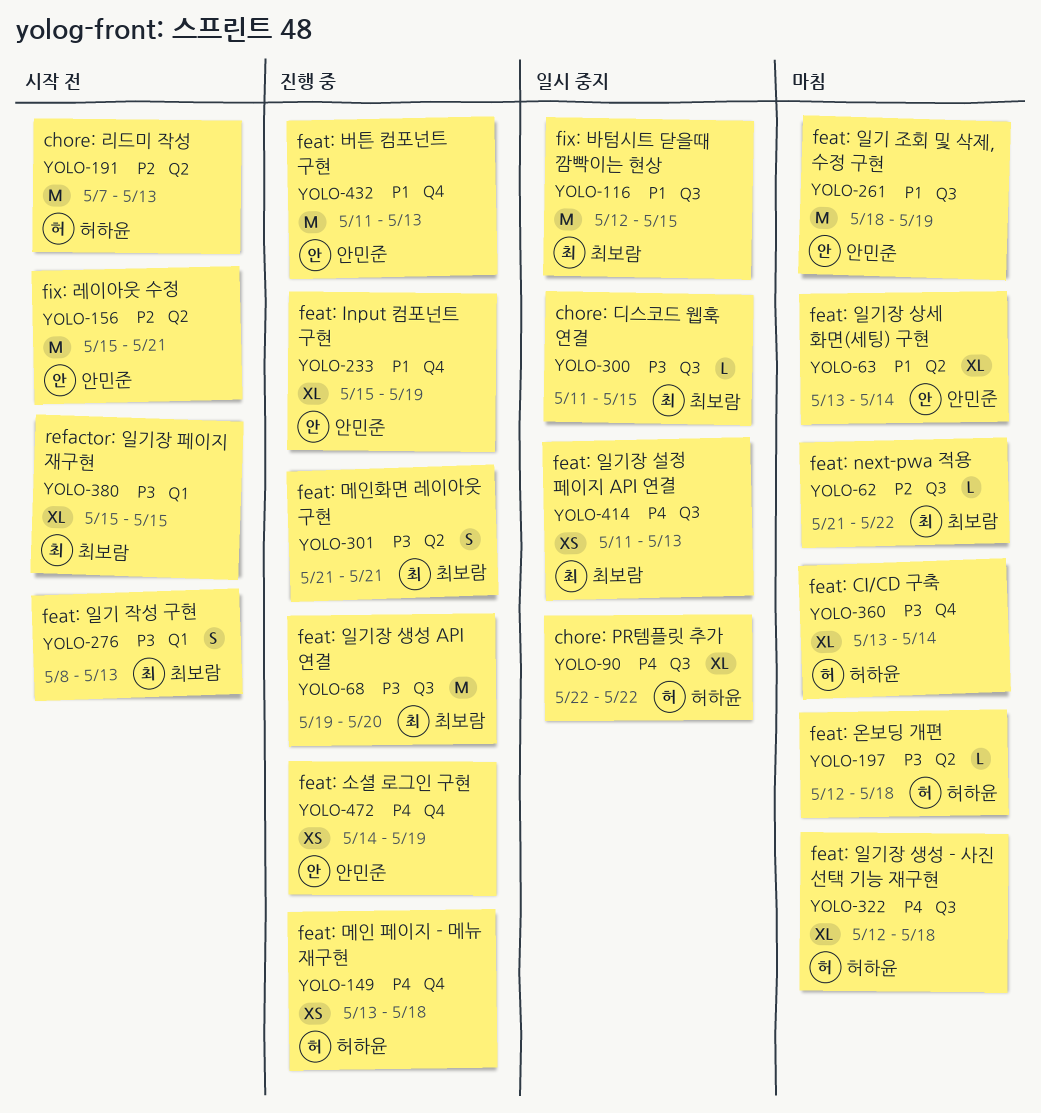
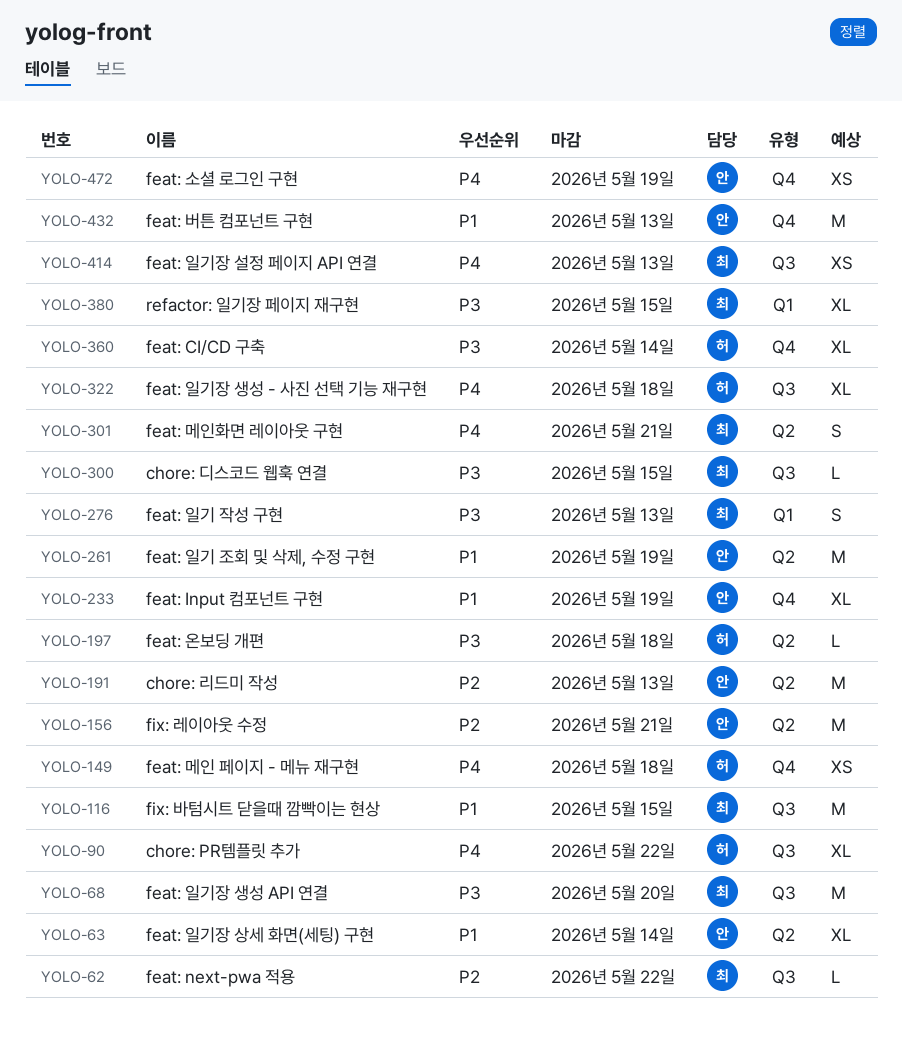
YOLO-191, owner: 허하윤 -> 안민준
YOLO-261, label: Q3 -> Q2
YOLO-301, priority: P3 -> P4

